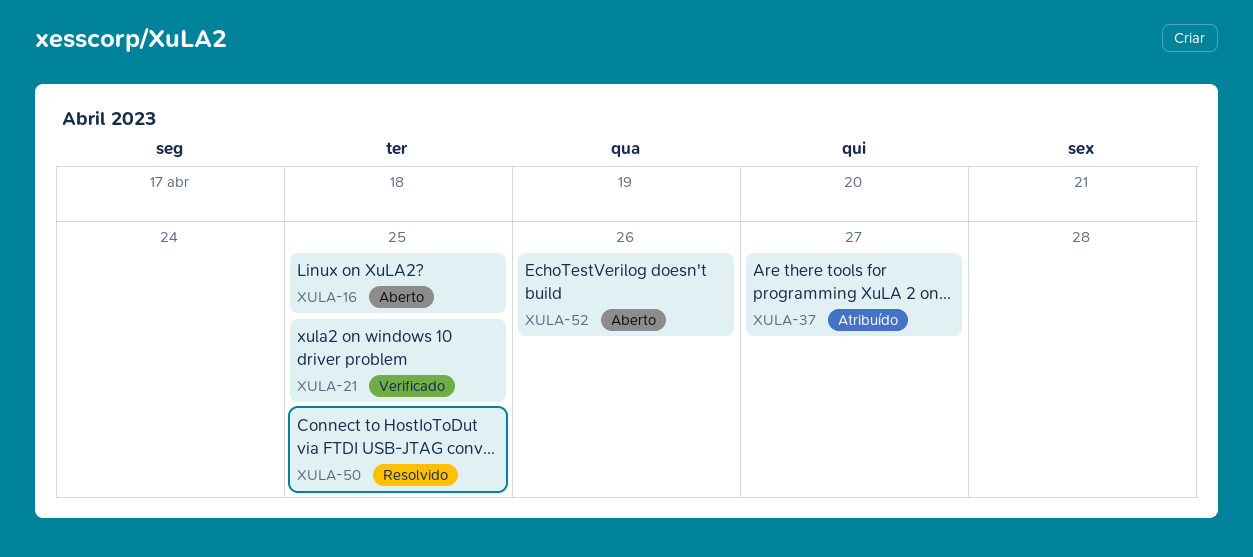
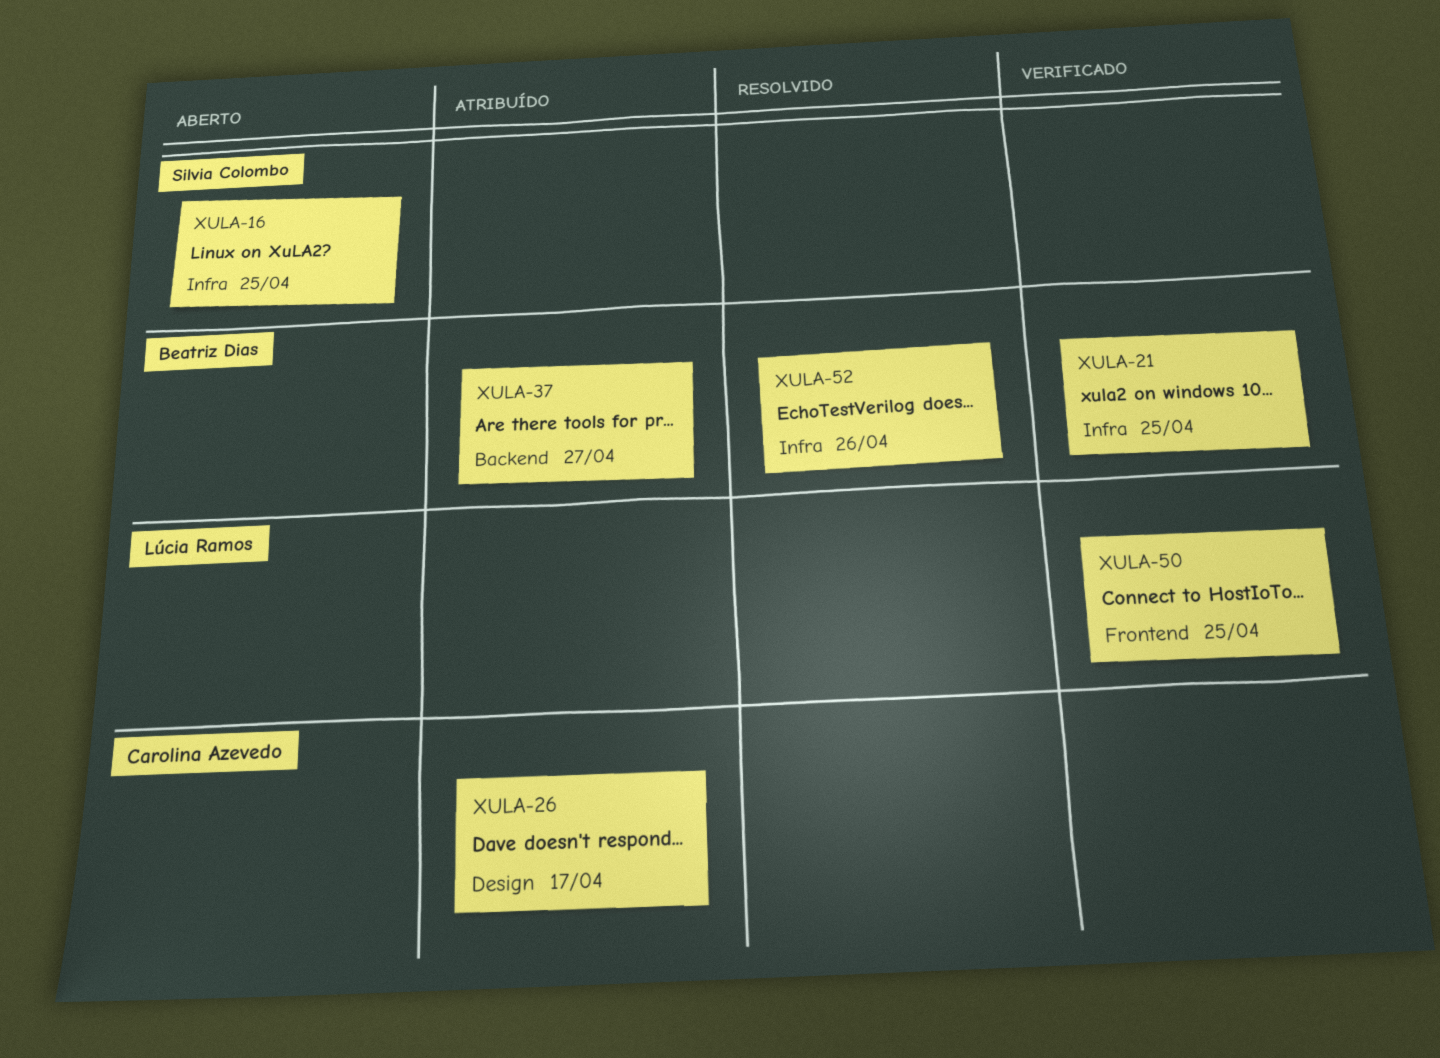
XULA-26: none -> present
XULA-50, status: Resolvido -> Verificado
XULA-52, status: Aberto -> Resolvido

